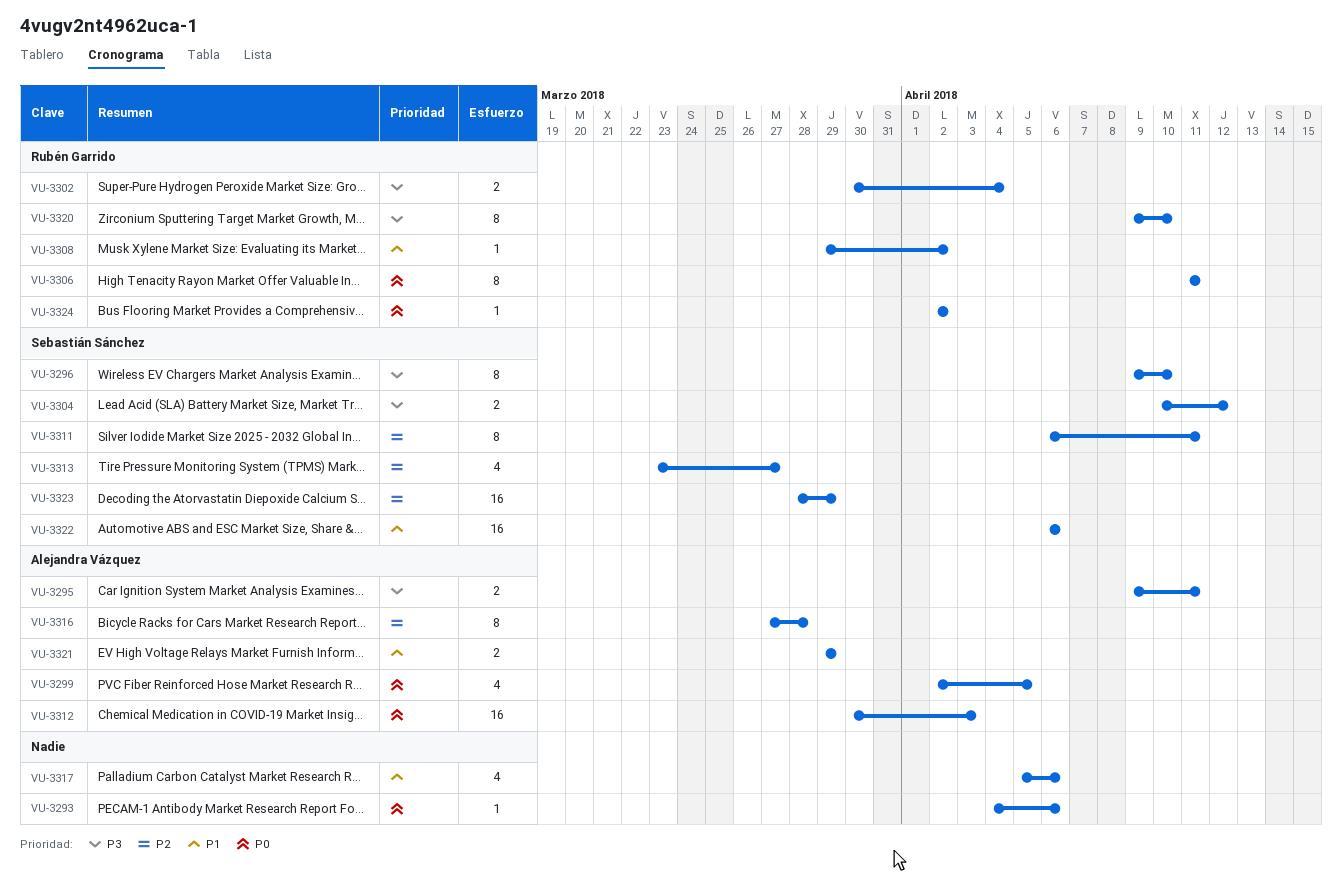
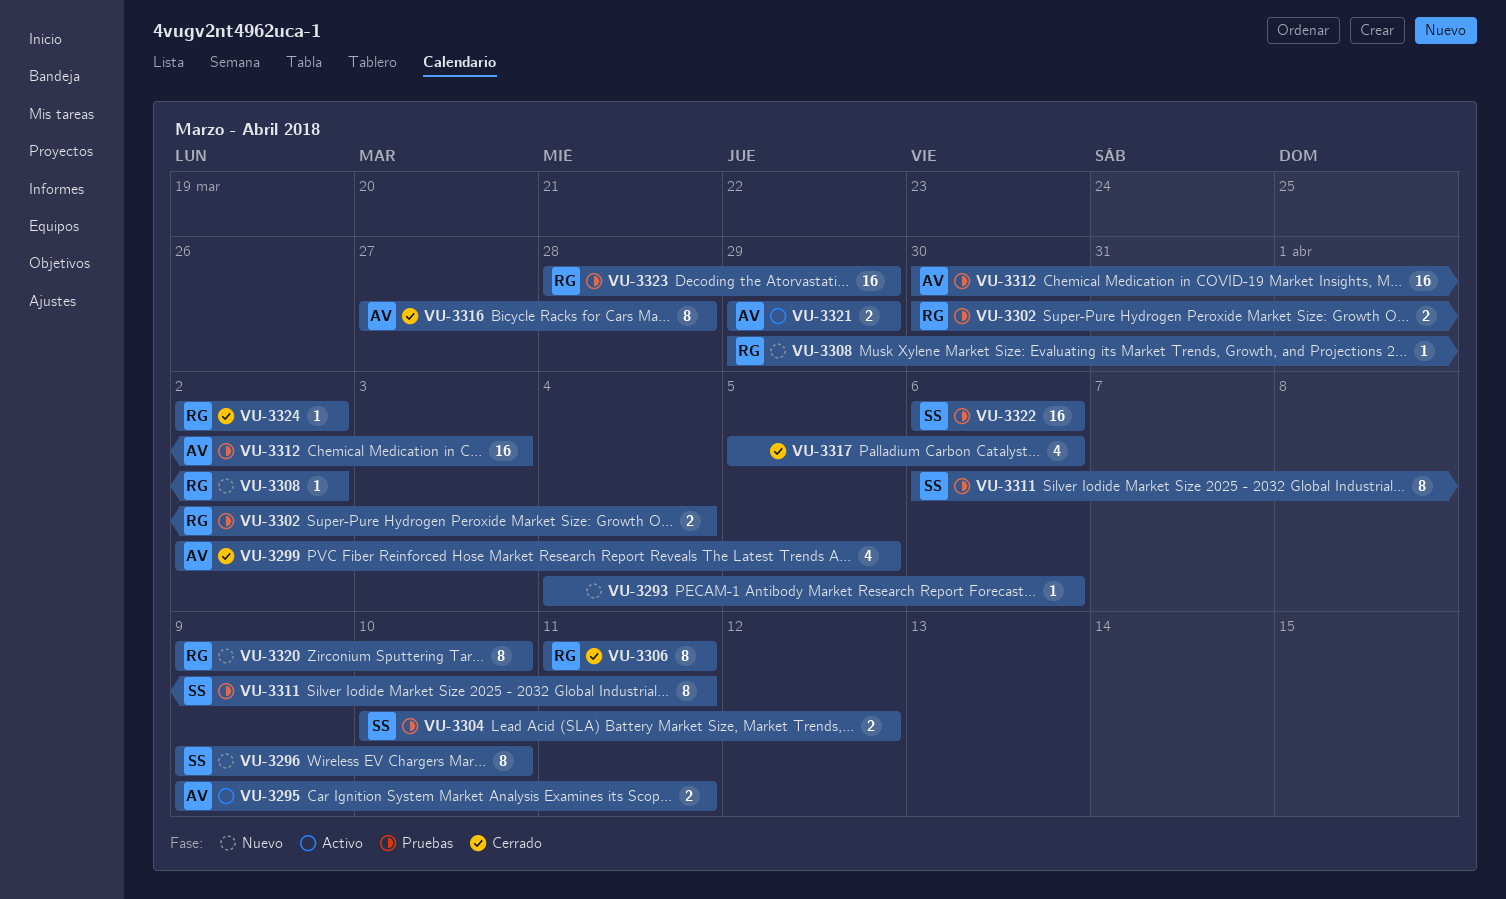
VU-3313: present -> none
VU-3323, owner: Sebastián Sánchez -> Rubén Garrido

